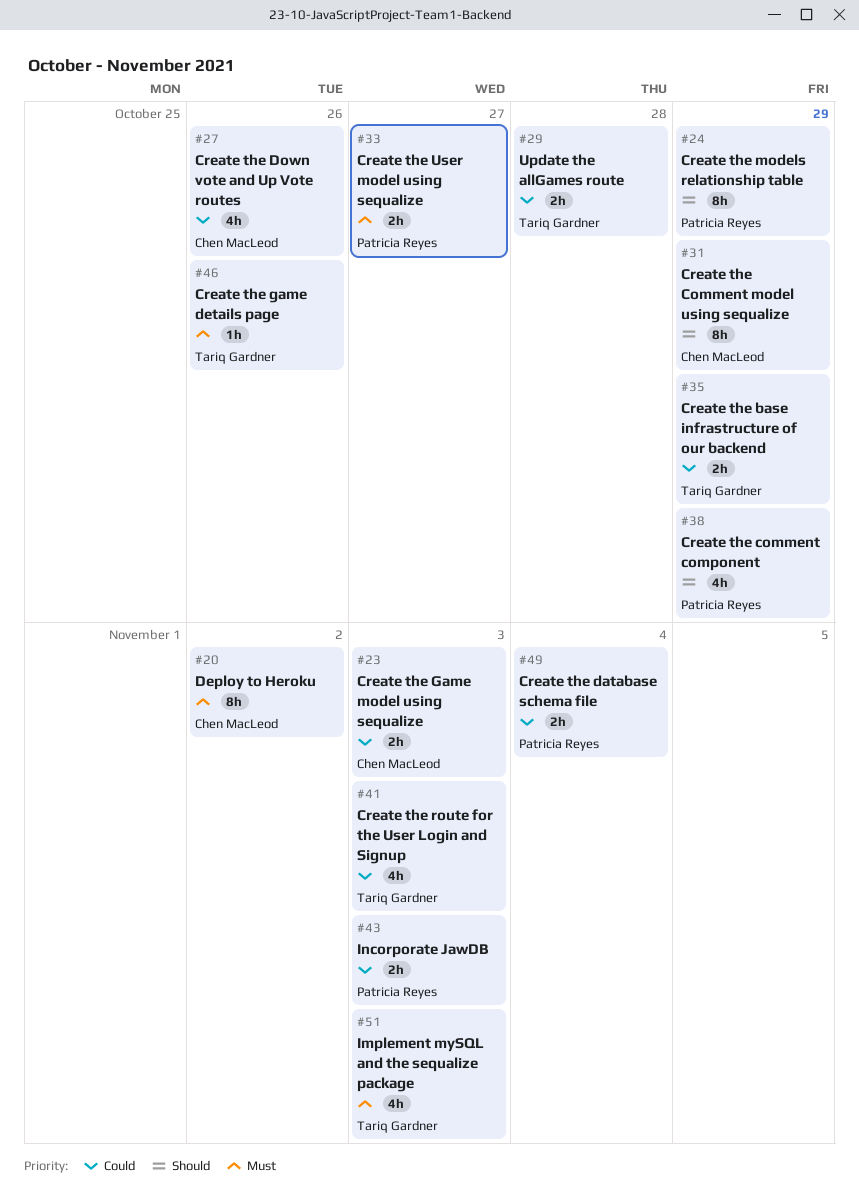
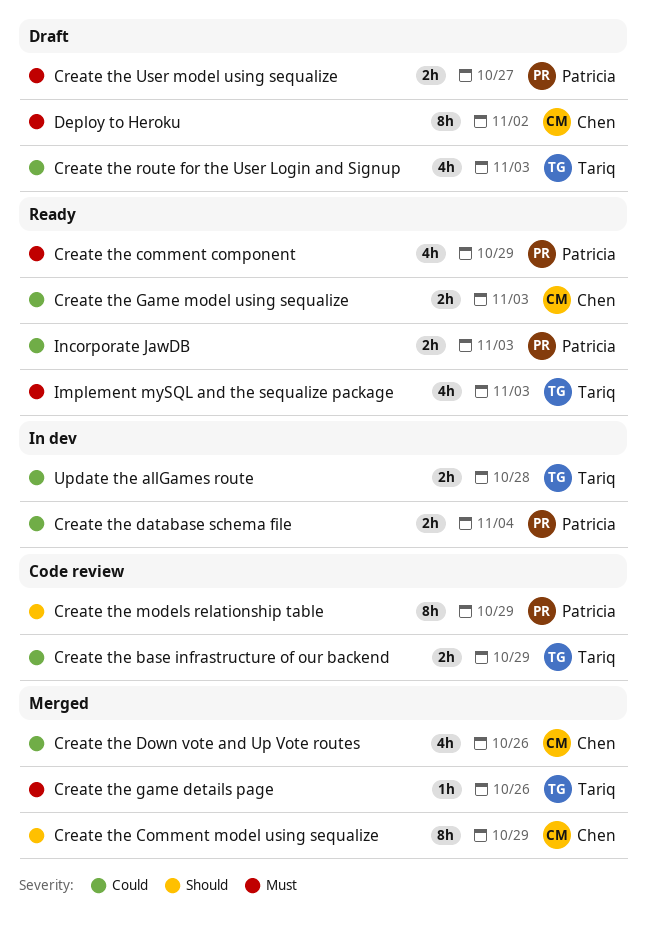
Create the comment component, priority: Should -> Must

